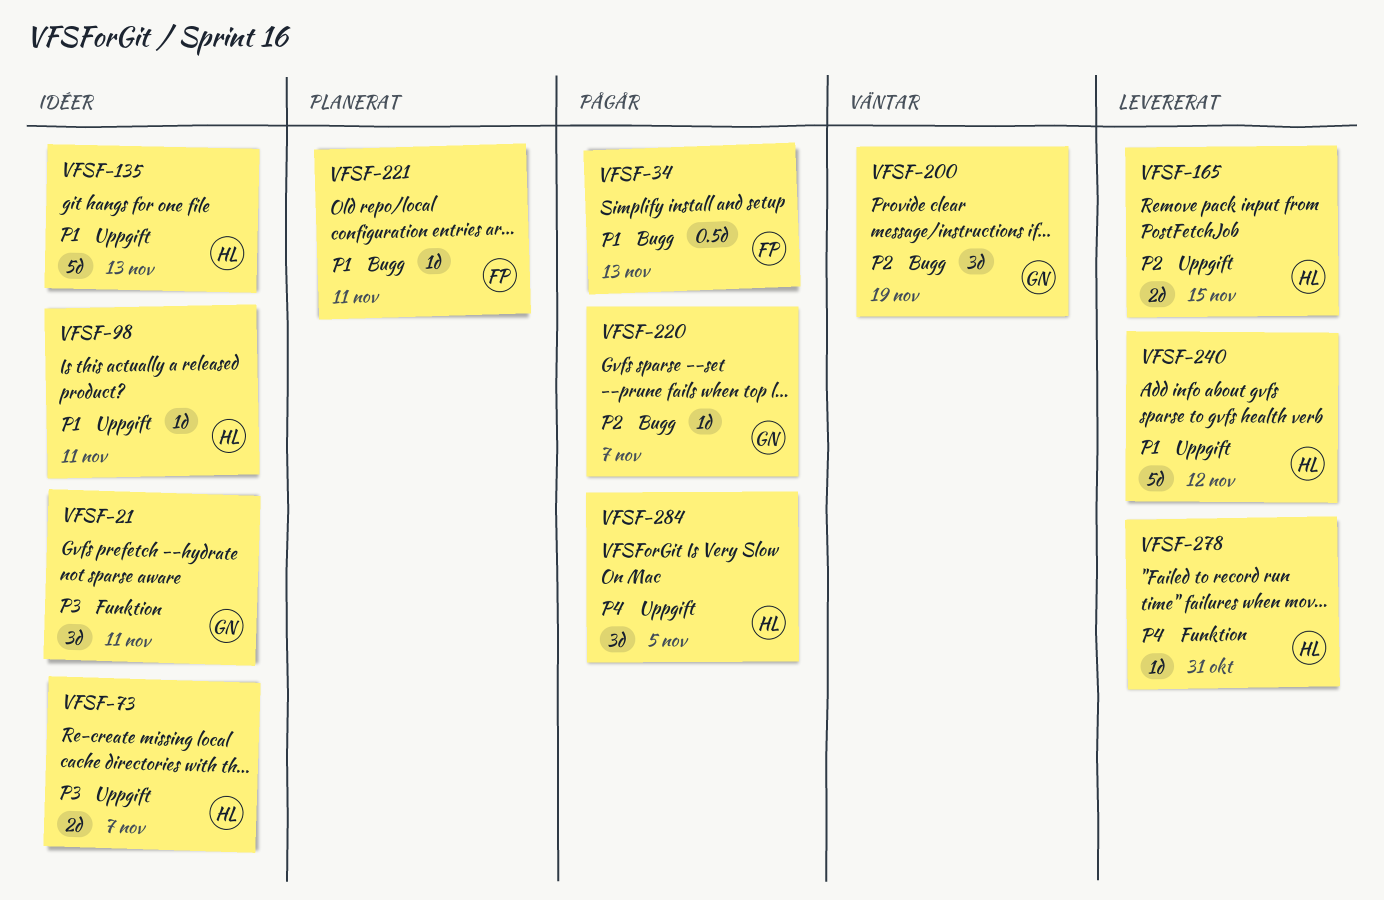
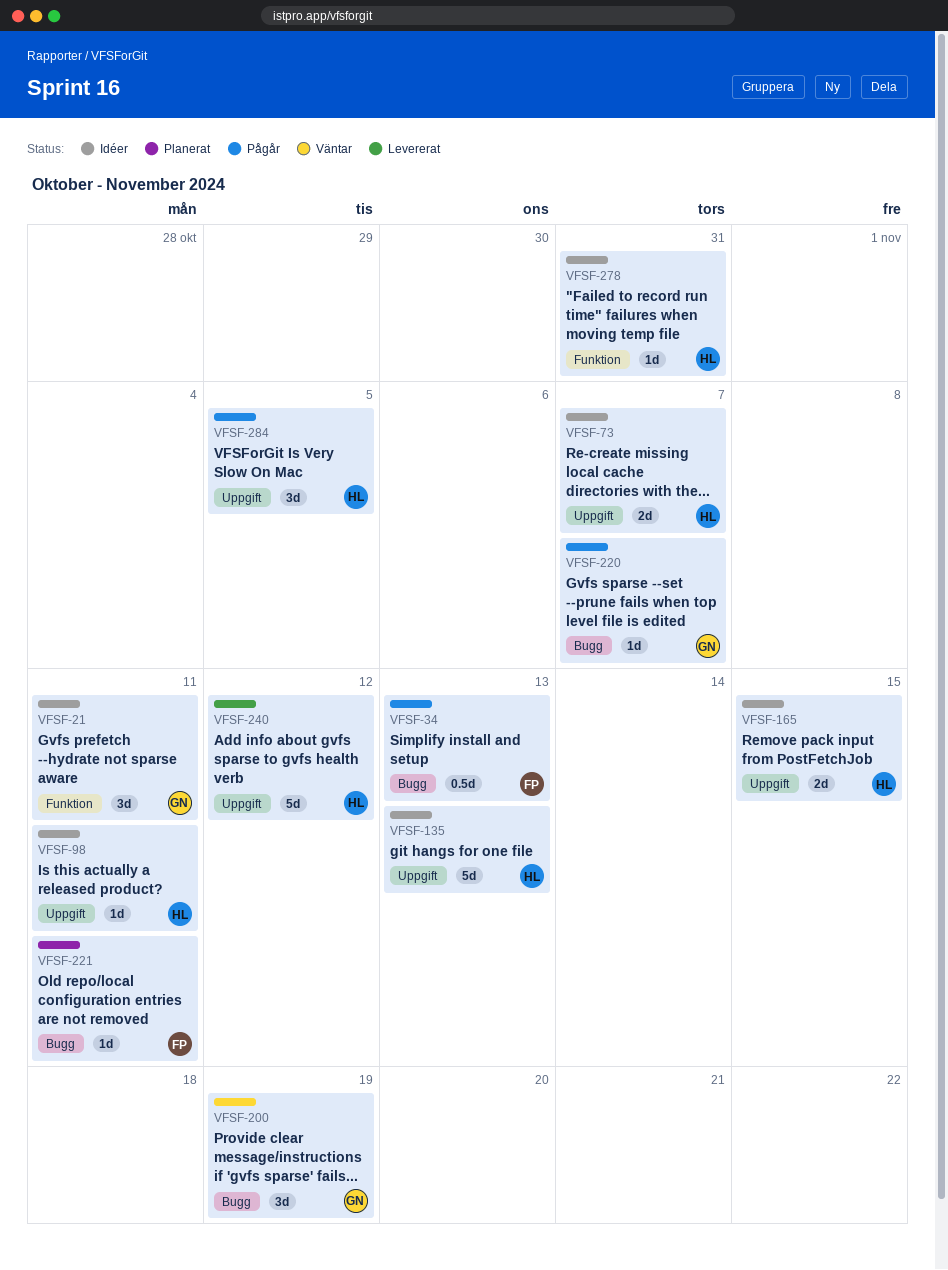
VFSF-165, status: Levererat -> Idéer
VFSF-278, status: Levererat -> Idéer

